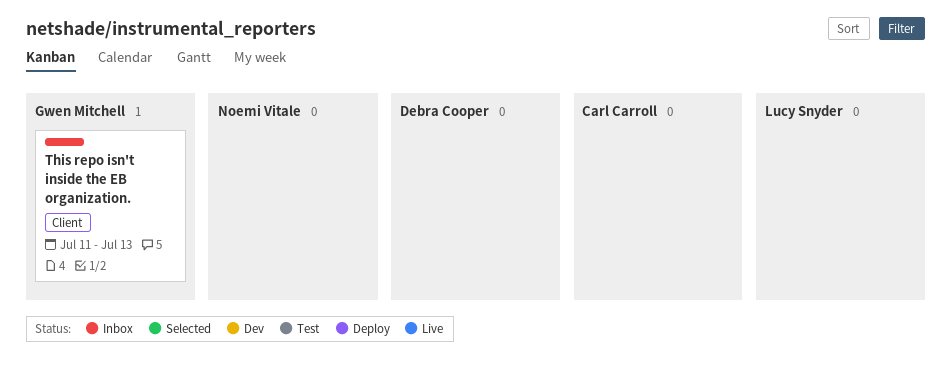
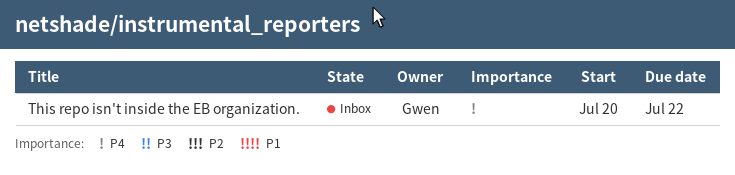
This repo isn't inside the EB organization., start: Jul 11 -> Jul 20
This repo isn't inside the EB organization., due: Jul 13 -> Jul 22

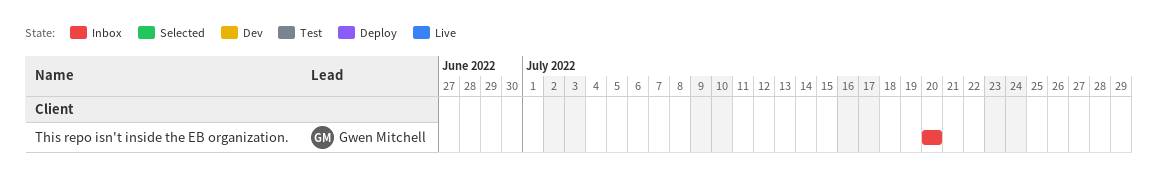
This repo isn't inside the EB organization., due: Jul 22 -> Jul 20

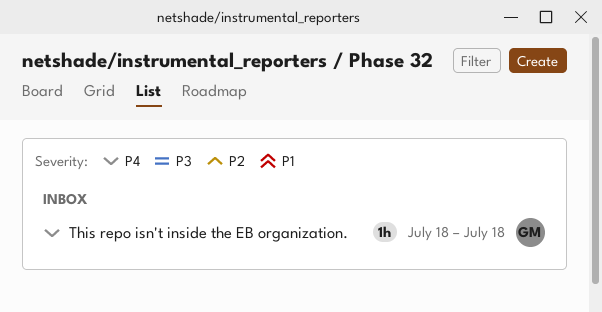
This repo isn't inside the EB organization., start: Jul 20 -> Jul 18
This repo isn't inside the EB organization., due: Jul 20 -> Jul 18

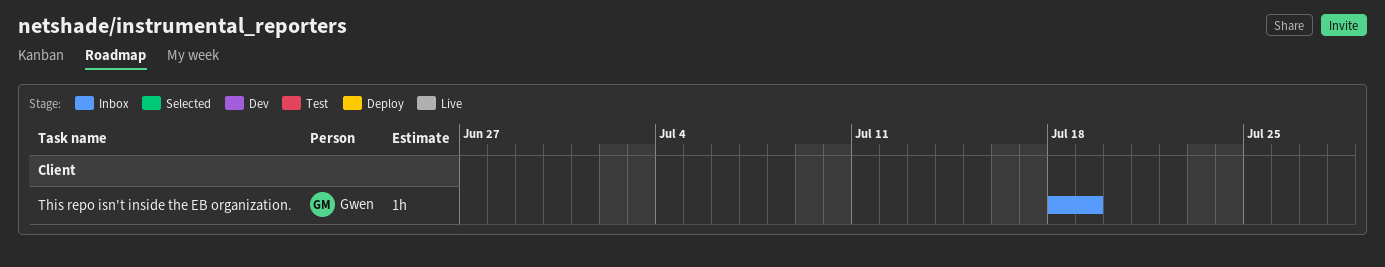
This repo isn't inside the EB organization., due: Jul 18 -> Jul 19

